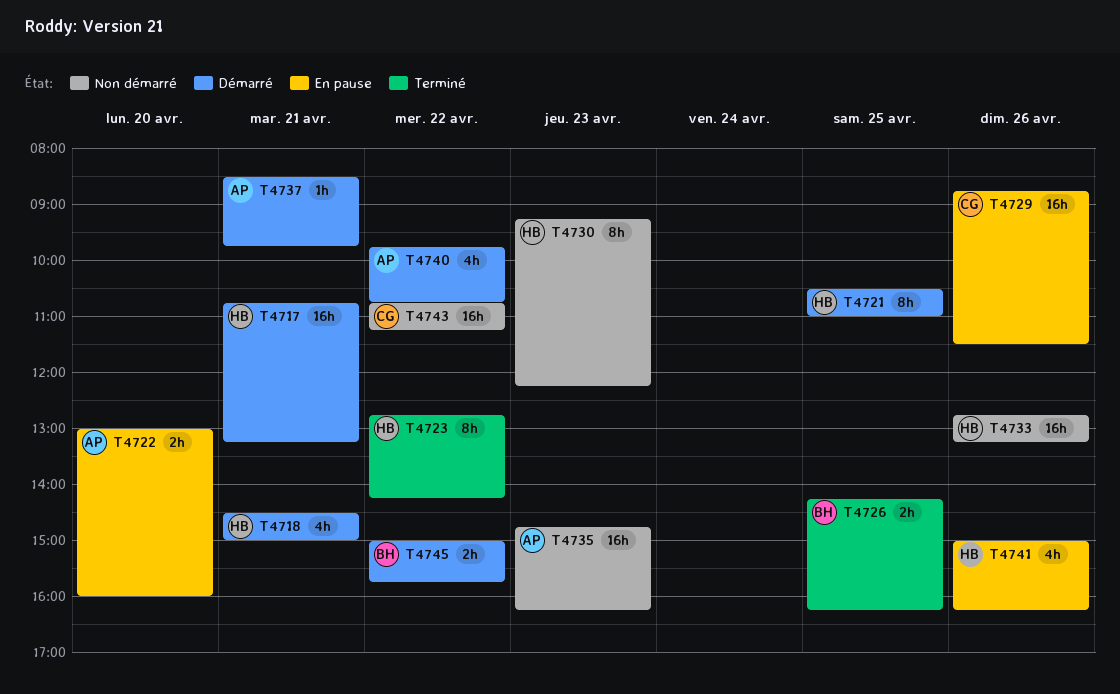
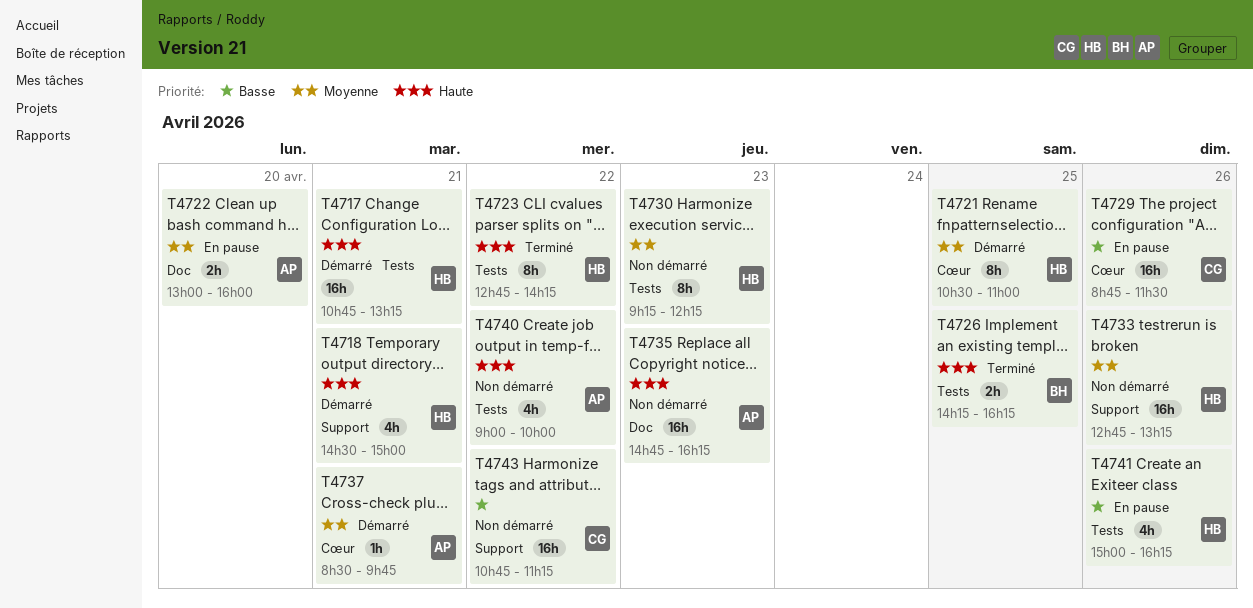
T4740, status: Démarré -> Non démarré
T4740, begins: 09:45 -> 09:00
T4740, ends: 10:45 -> 10:00
T4745: present -> none

